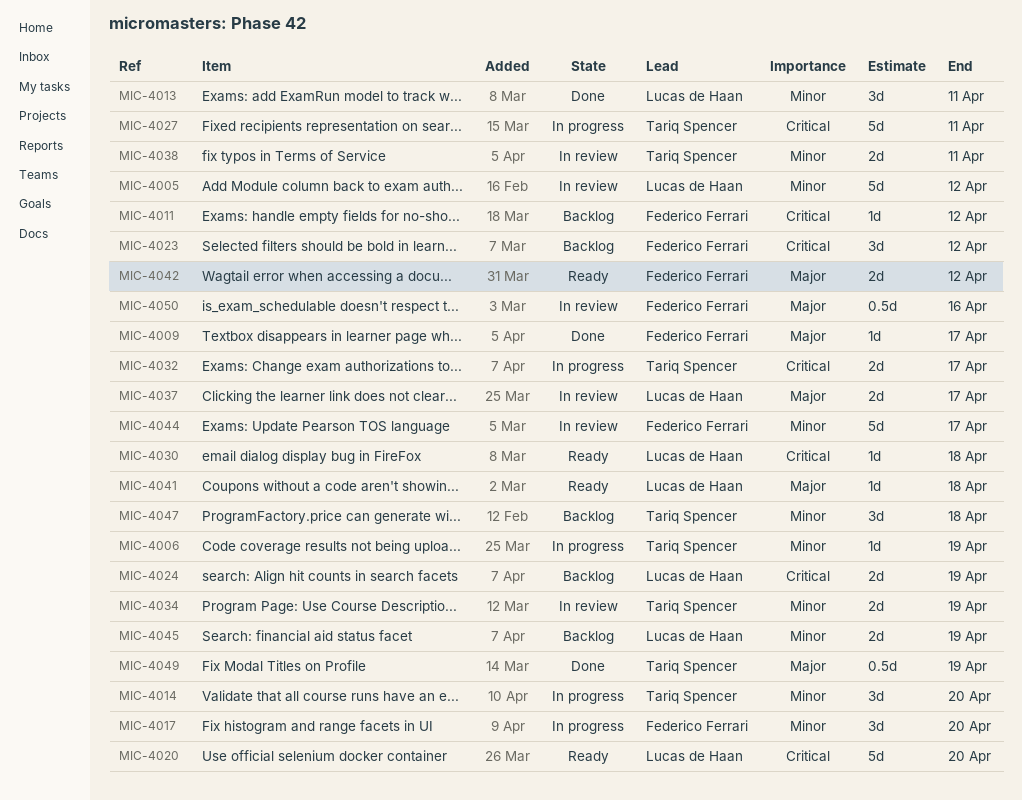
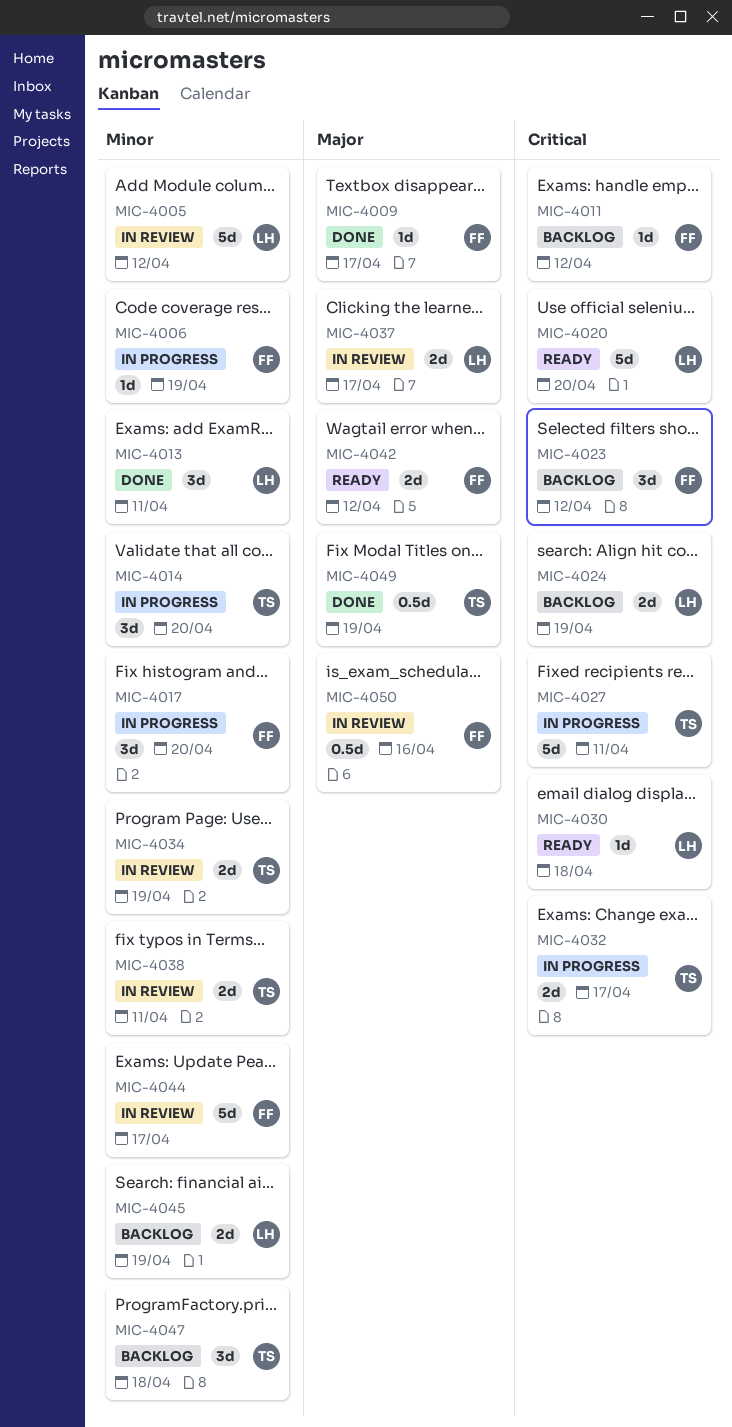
MIC-4006, owner: Tariq Spencer -> Federico Ferrari
MIC-4041: present -> none

